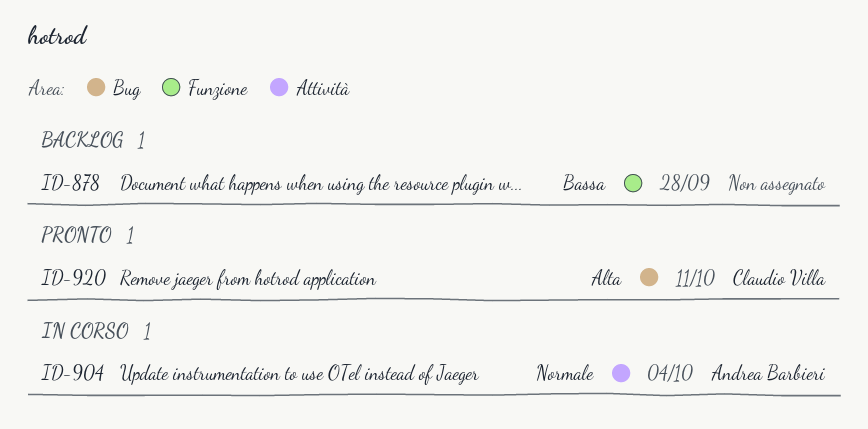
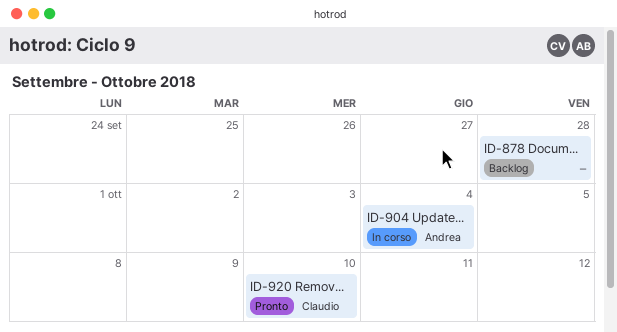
ID-920, due: Oct 11 -> Oct 10

